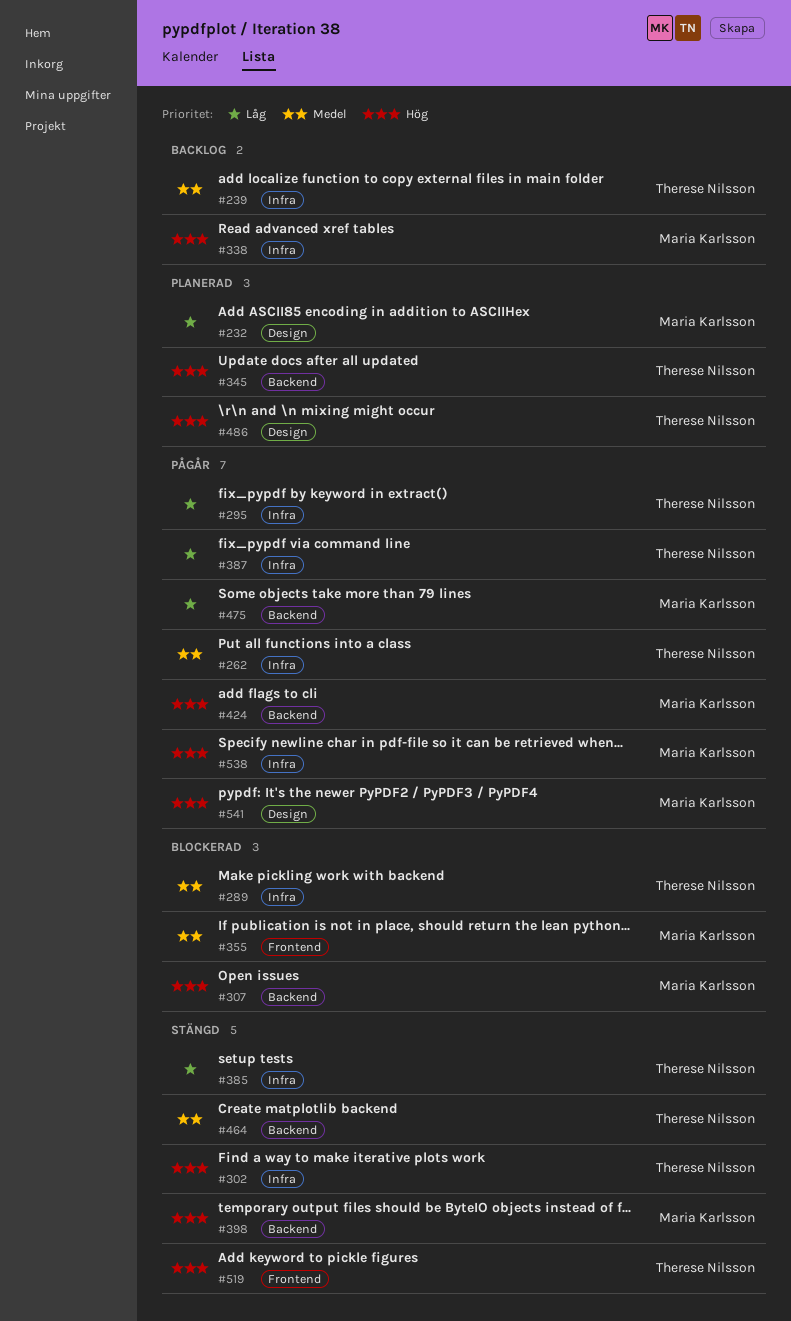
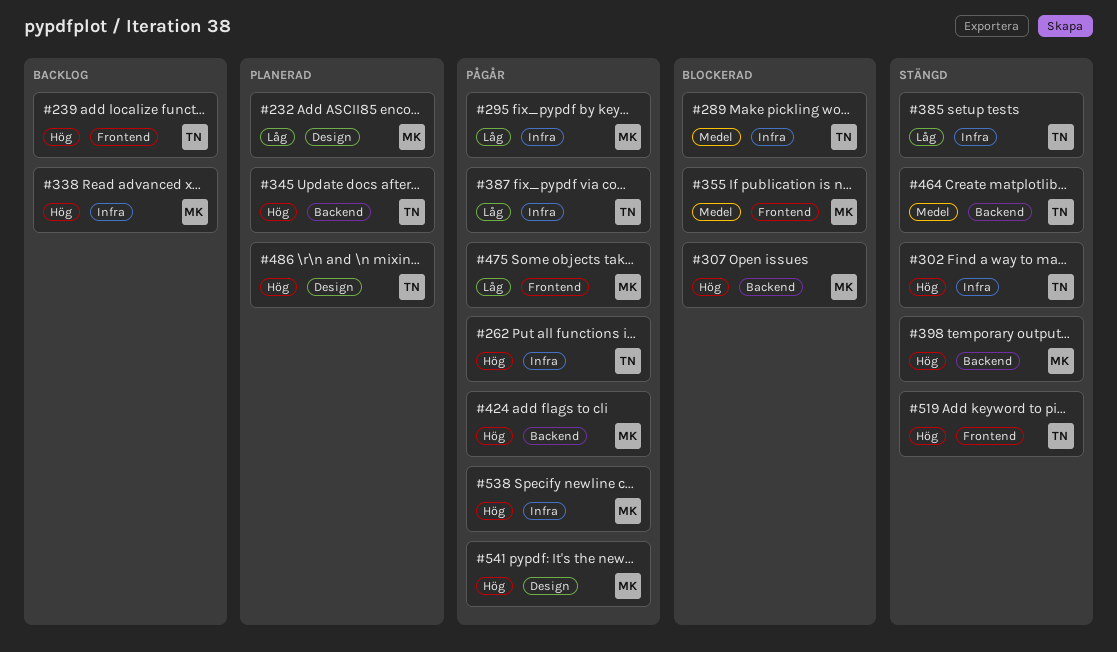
#239, priority: Medel -> Hög
#239, label: Infra -> Frontend
#262, priority: Medel -> Hög
#295, owner: Therese Nilsson -> Maria Karlsson
#475, label: Backend -> Frontend

